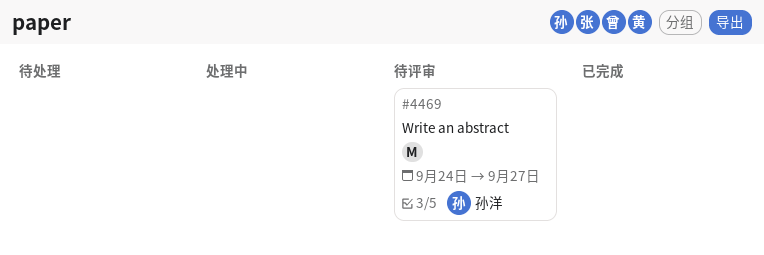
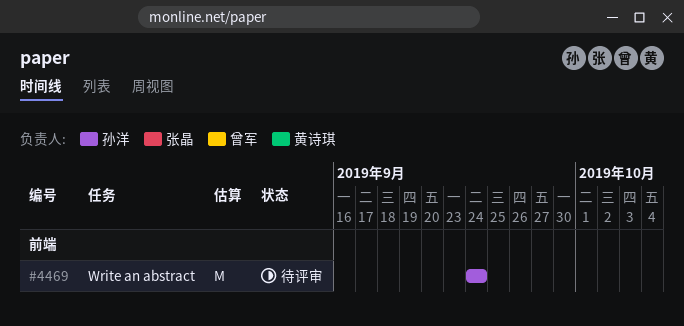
#4469, due: Sep 27 -> Sep 24

